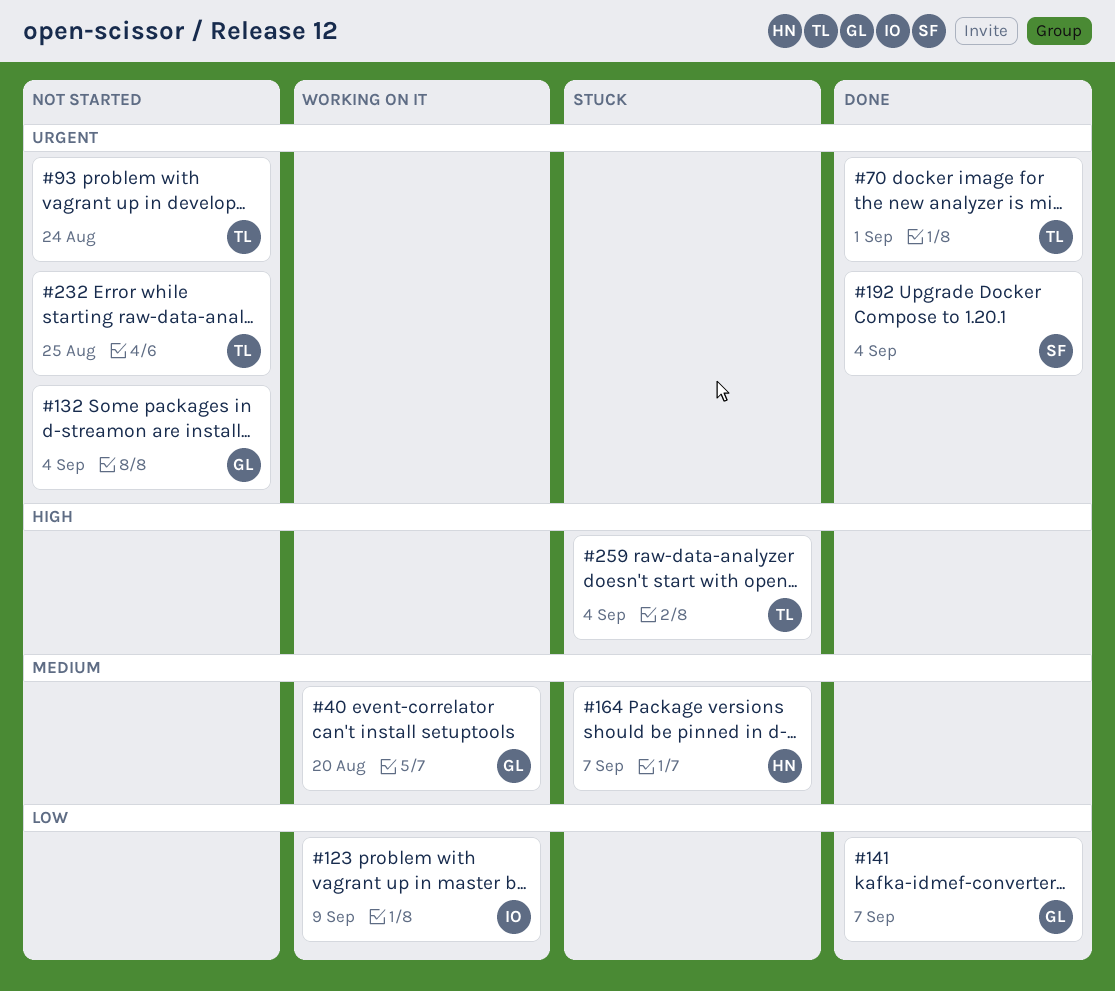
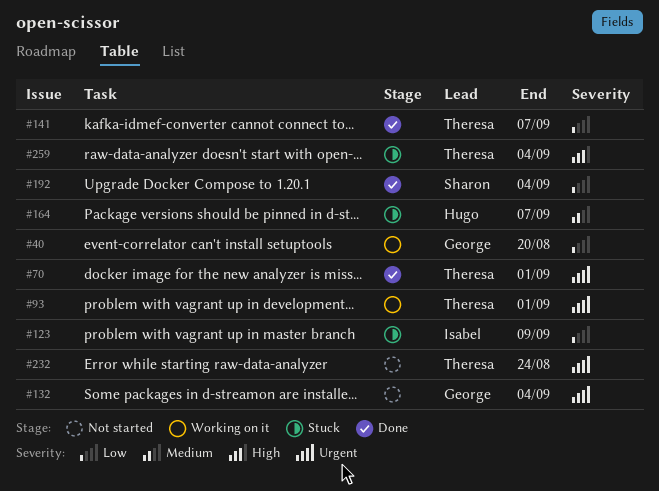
#40, priority: Medium -> Low
#93, status: Not started -> Working on it
#93, due: Aug 24 -> Sep 1
#123, status: Working on it -> Stuck
#141, owner: George -> Theresa
#192, priority: Urgent -> Low
#232, due: Aug 25 -> Aug 24

